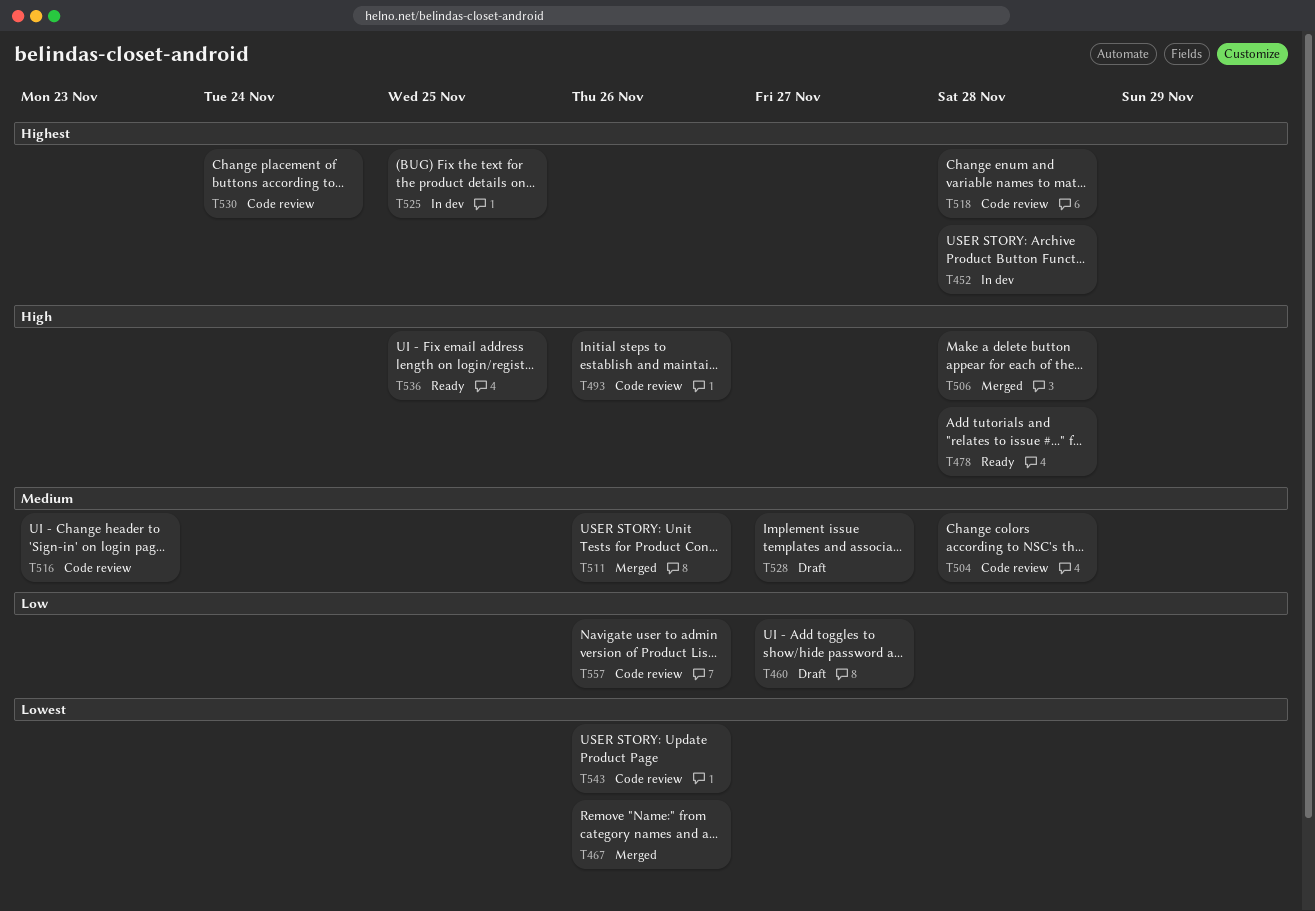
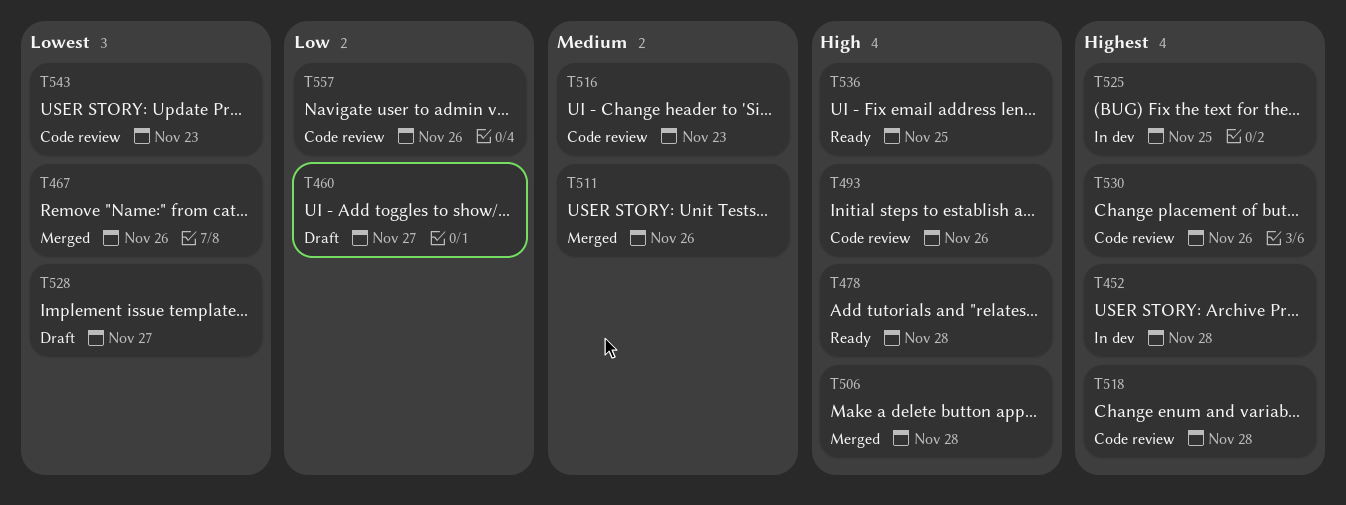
T504: present -> none
T528, priority: Medium -> Lowest
T530, due: Nov 24 -> Nov 26
T543, due: Nov 26 -> Nov 23

